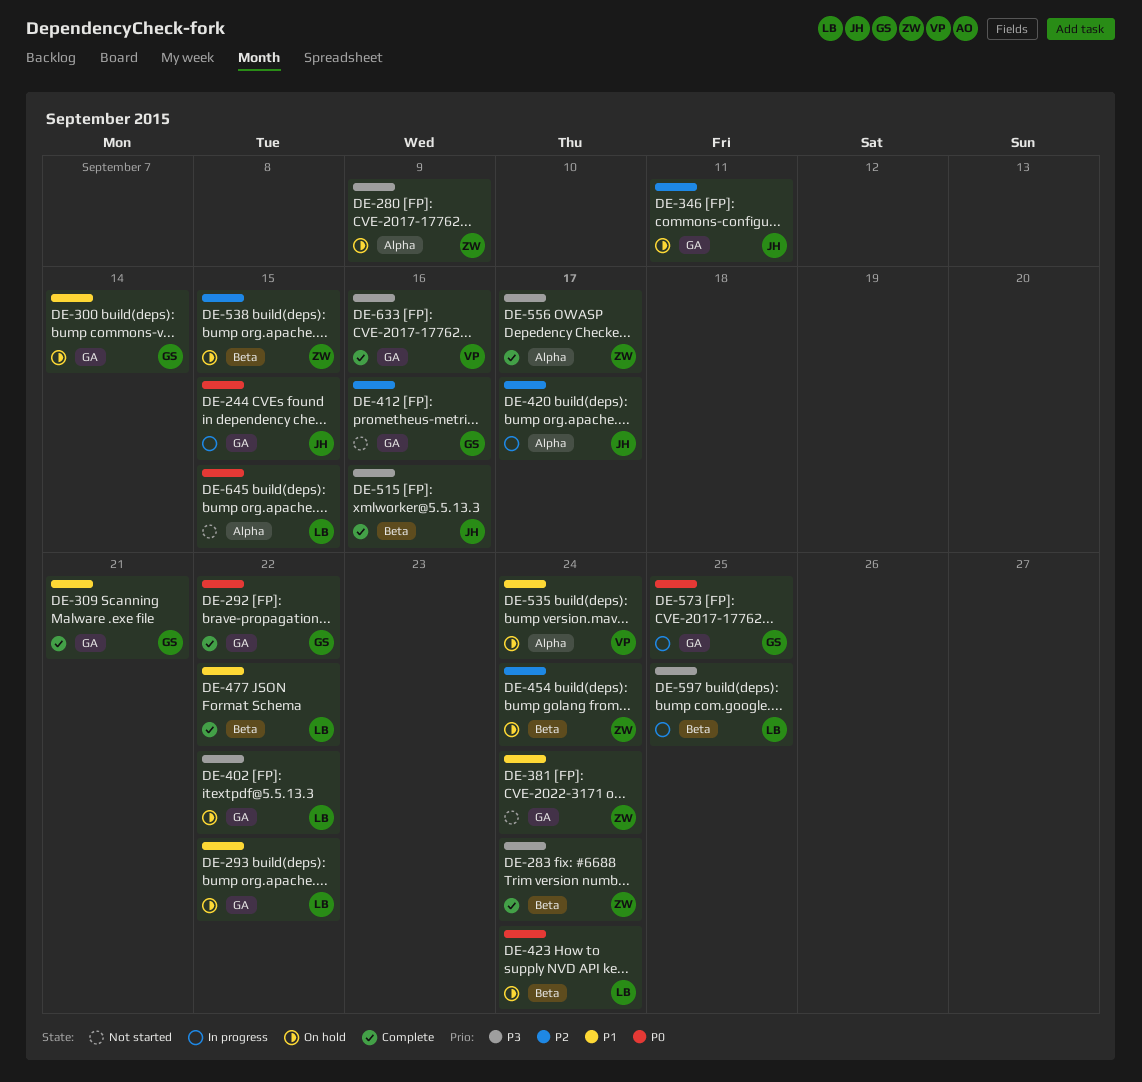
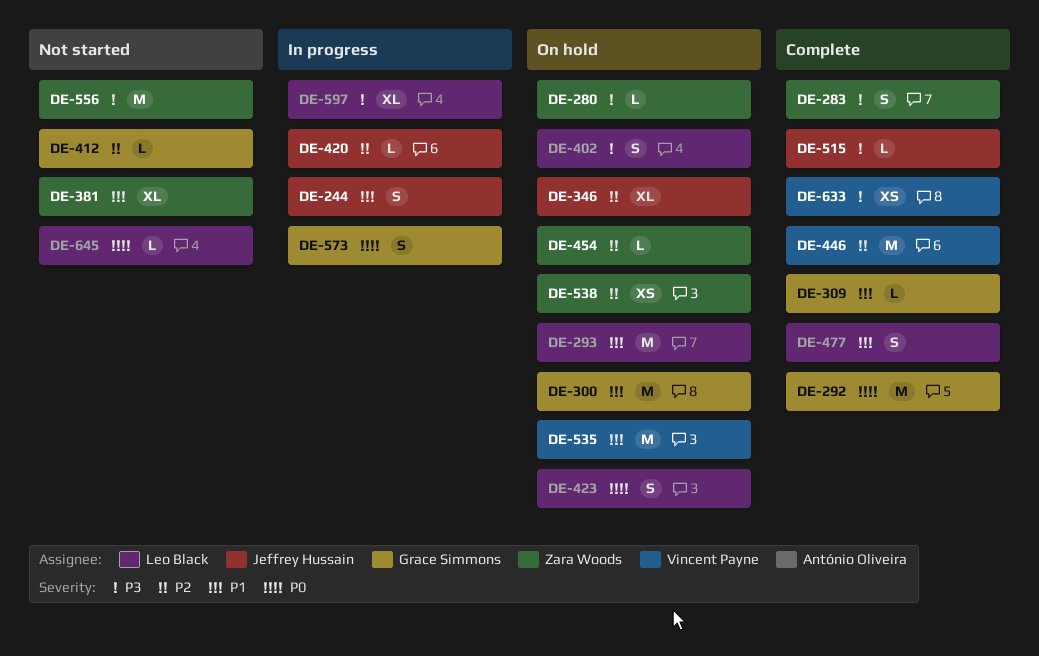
DE-244, priority: P0 -> P1
DE-446: none -> present
DE-556, status: Complete -> Not started

